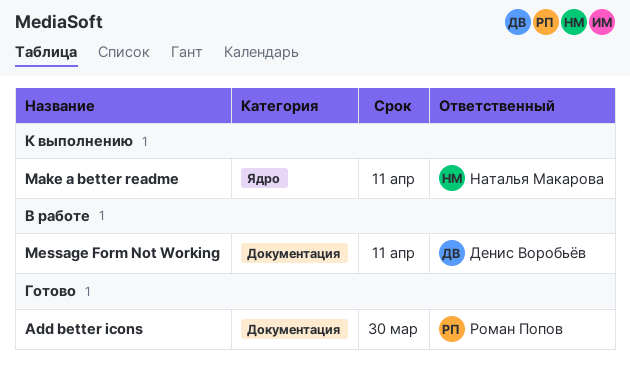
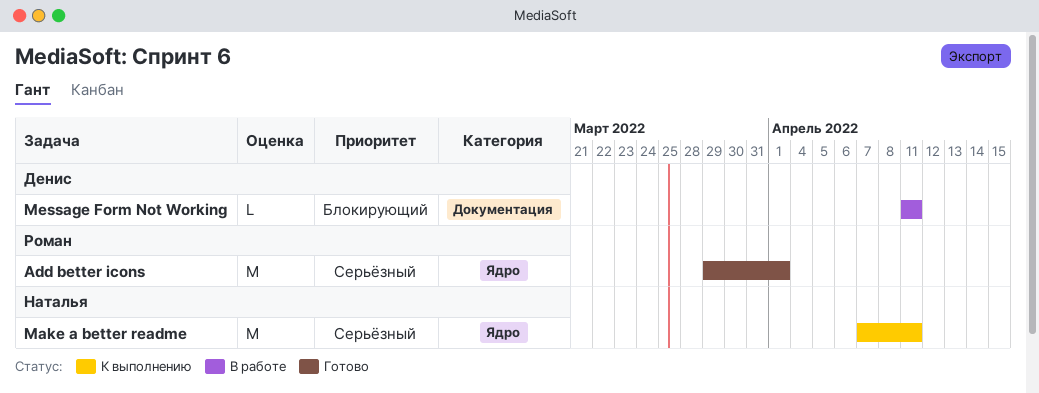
Add better icons, label: Документация -> Ядро
Add better icons, due: Mar 30 -> Apr 1

